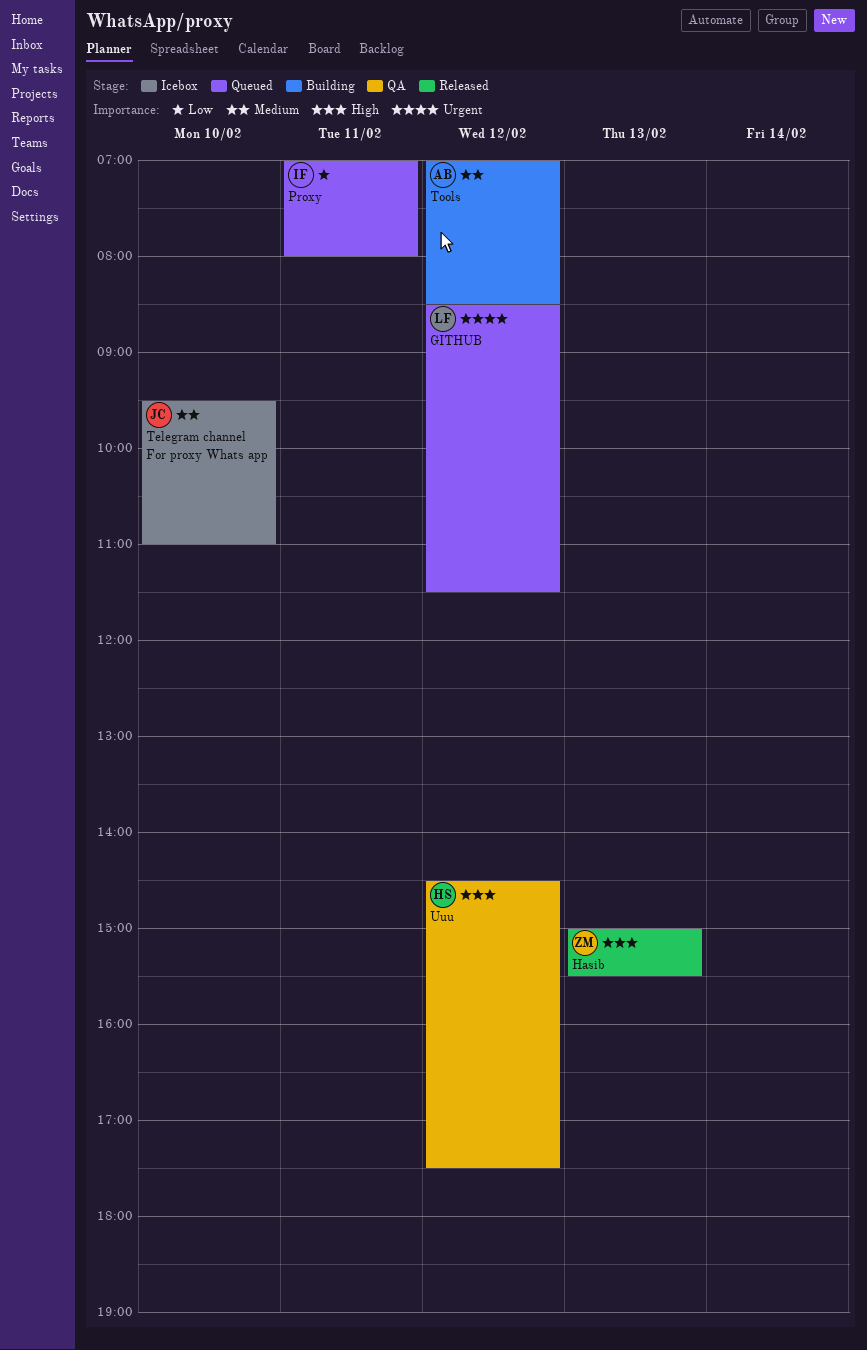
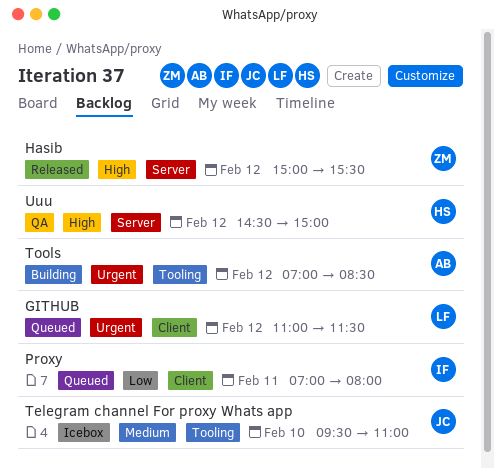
GITHUB, begins: 08:30 -> 11:00
Hasib, day: Feb 13 -> Feb 12
Tools, priority: Medium -> Urgent
Uuu, ends: 17:30 -> 15:00

